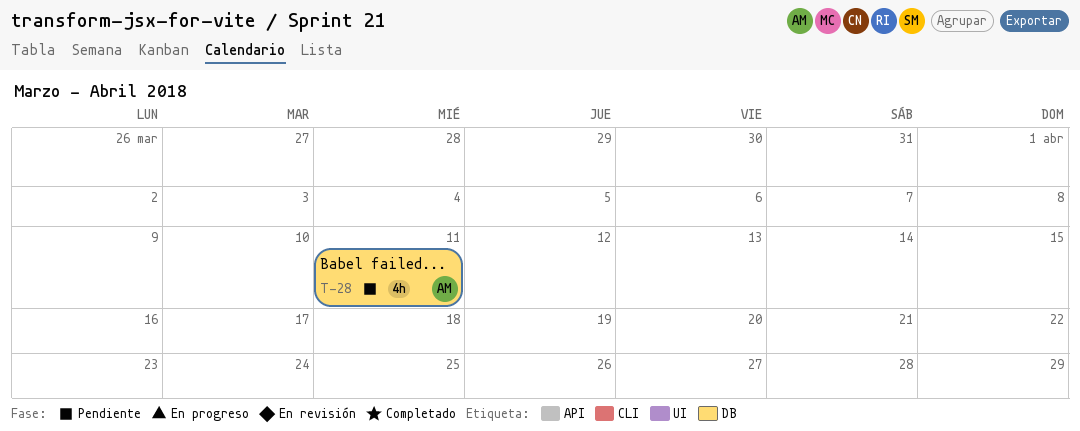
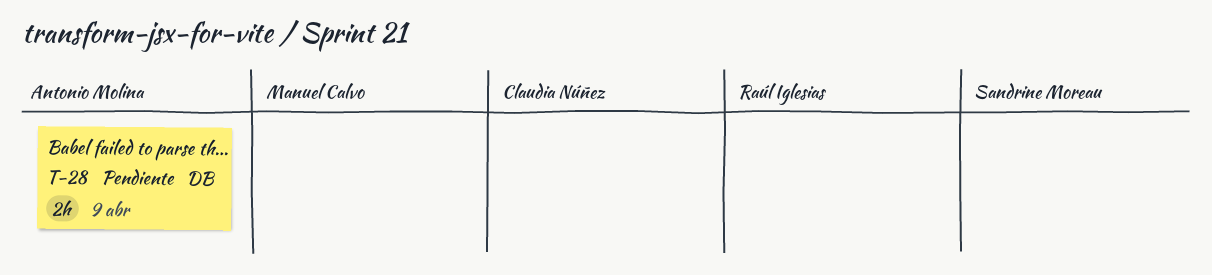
T-28, estimate: 4h -> 2h
T-28, due: Apr 11 -> Apr 9

